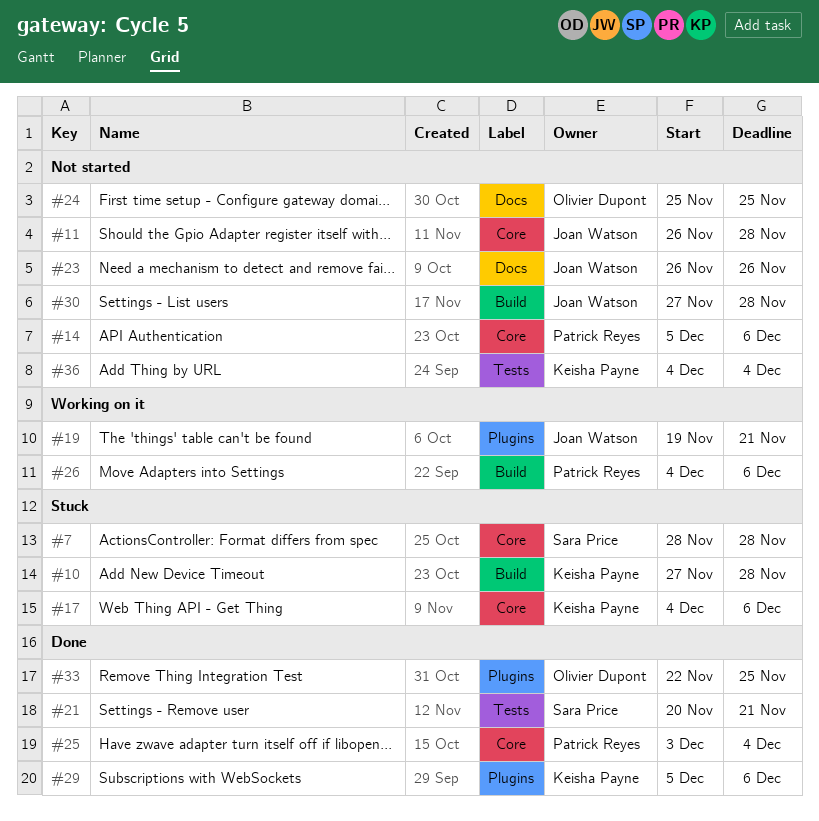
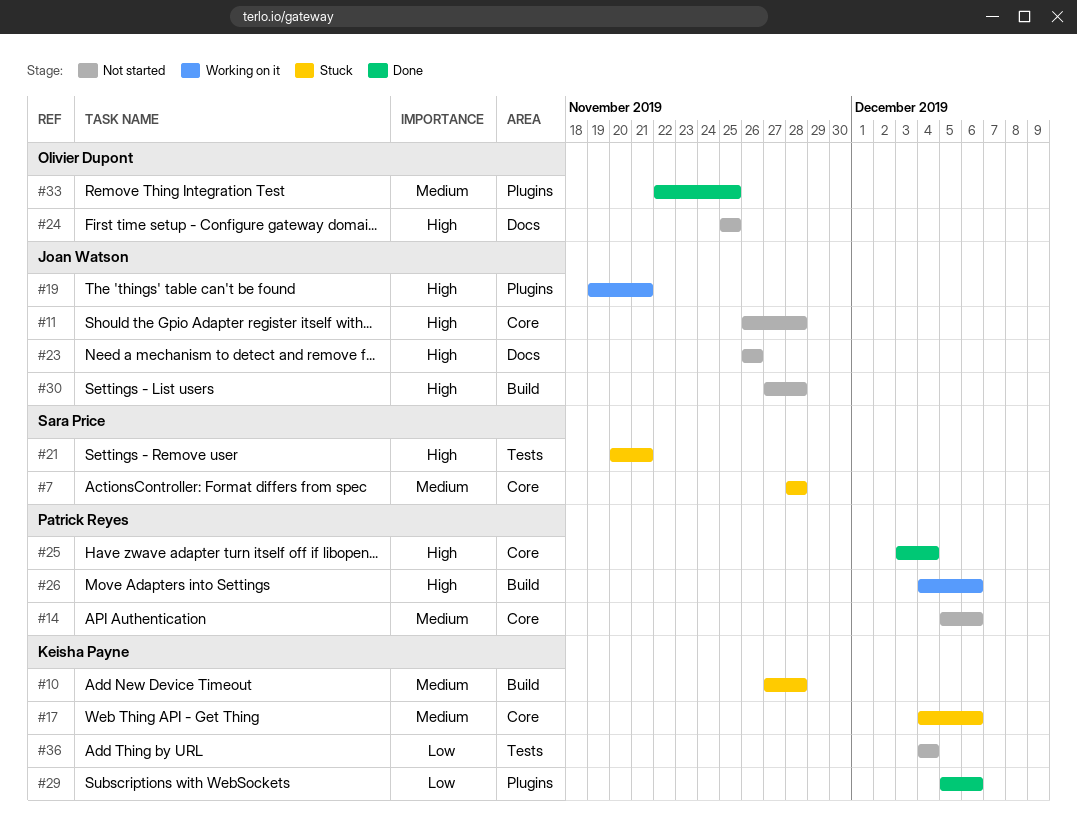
#21, status: Done -> Stuck

